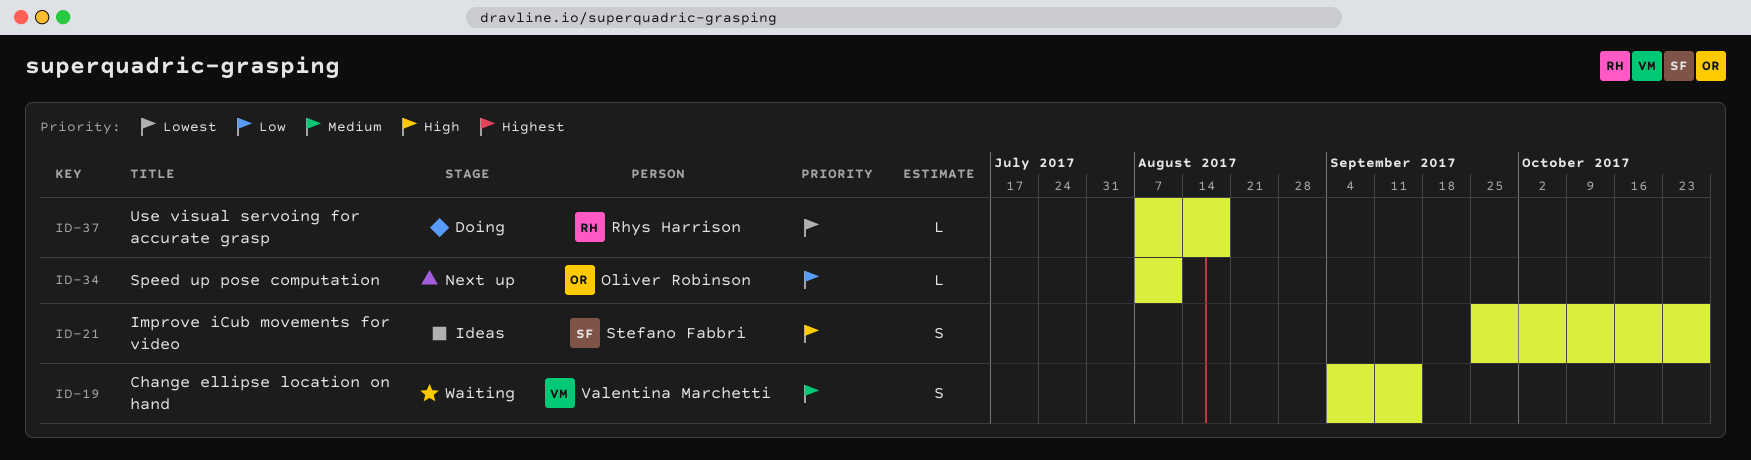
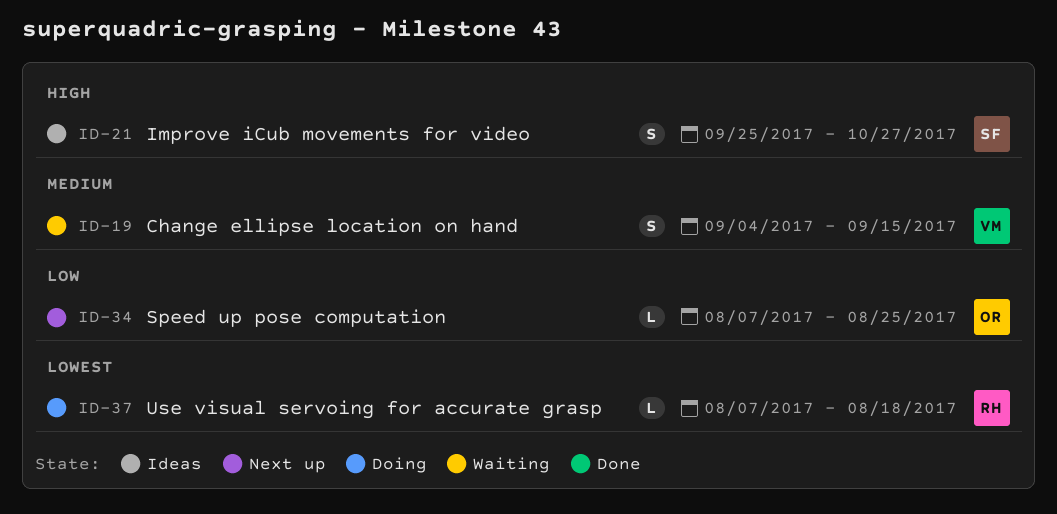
ID-34, due: Aug 11 -> Aug 25

